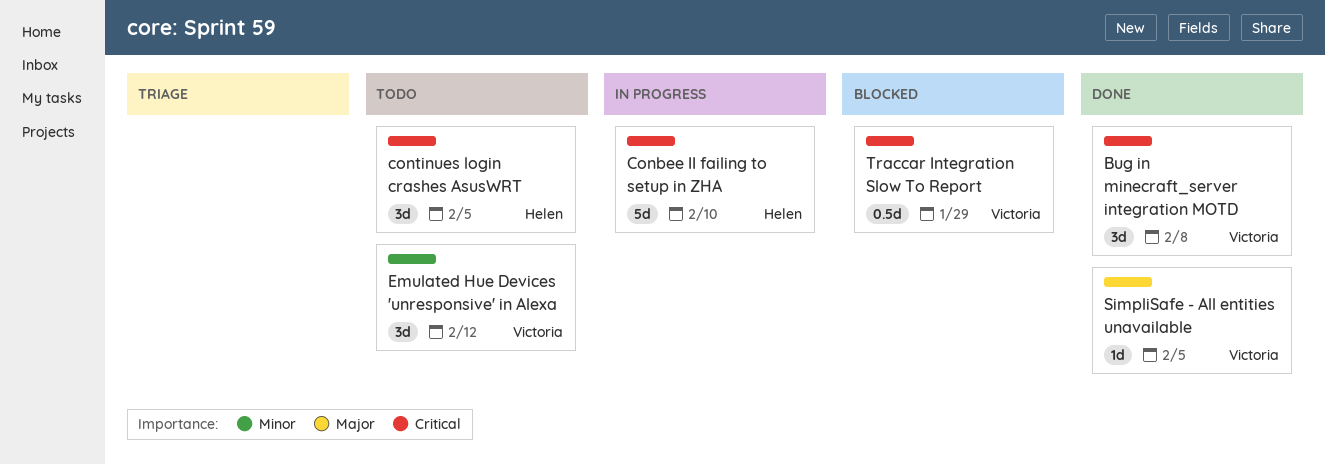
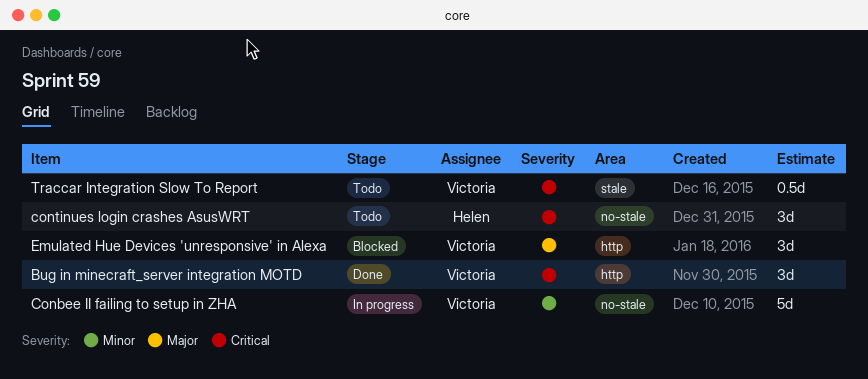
Conbee II failing to setup in ZHA, owner: Helen -> Victoria
Conbee II failing to setup in ZHA, priority: Critical -> Minor
Emulated Hue Devices 'unresponsive' in Alexa, status: Todo -> Blocked
Emulated Hue Devices 'unresponsive' in Alexa, priority: Minor -> Major
SimpliSafe - All entities unavailable: present -> none
Traccar Integration Slow To Report, status: Blocked -> Todo

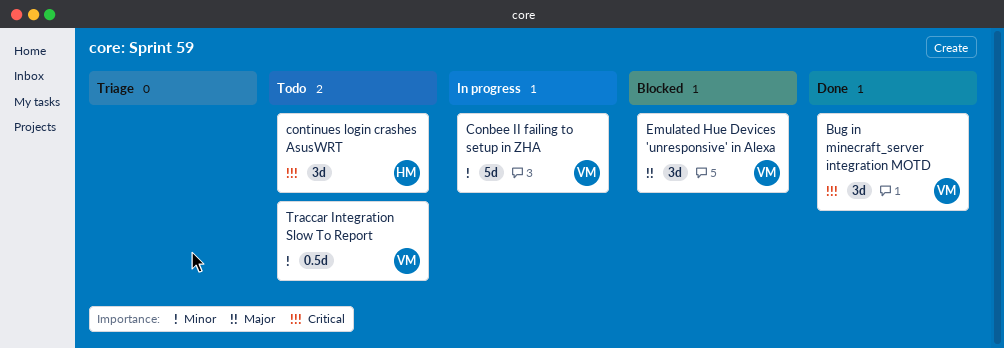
Traccar Integration Slow To Report, priority: Critical -> Minor

